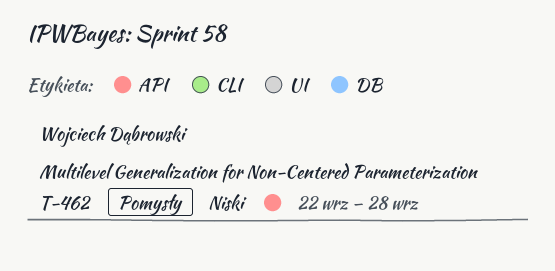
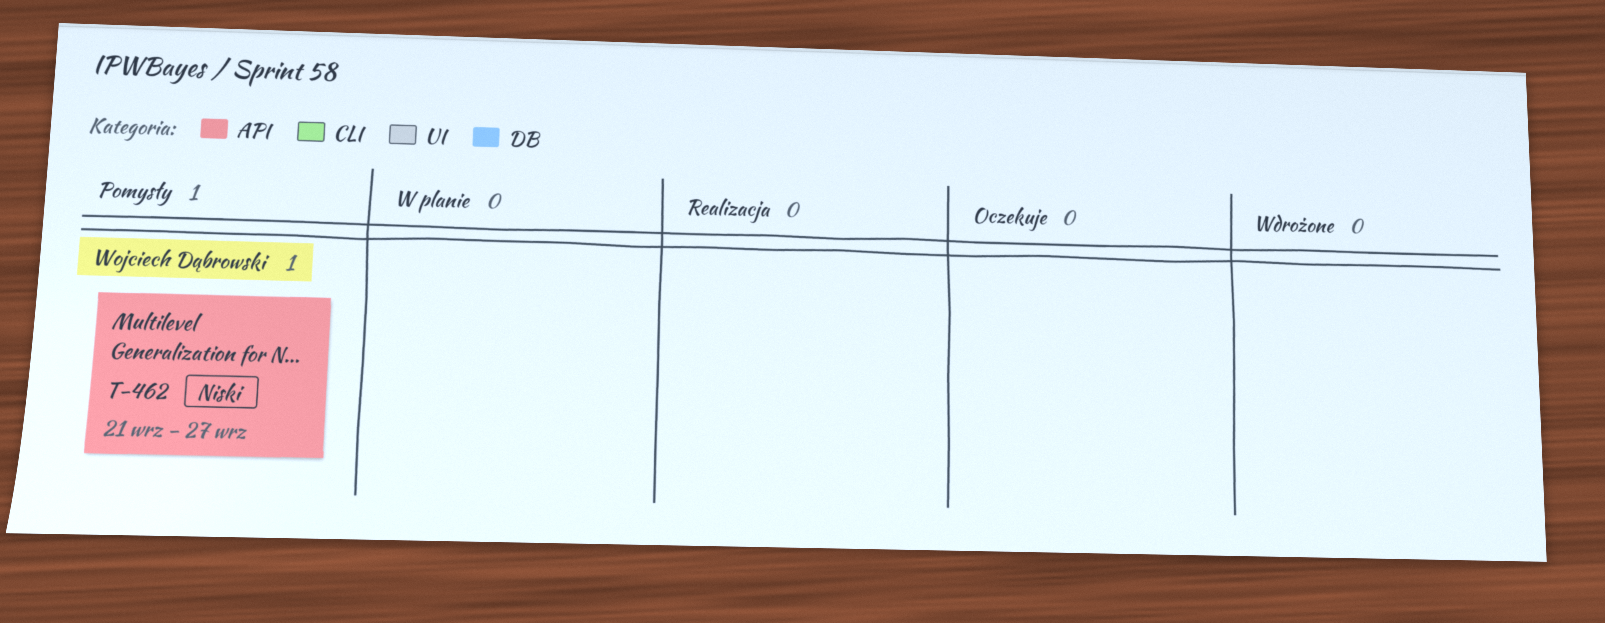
T-462, start: Sep 22 -> Sep 21
T-462, due: Sep 28 -> Sep 27

